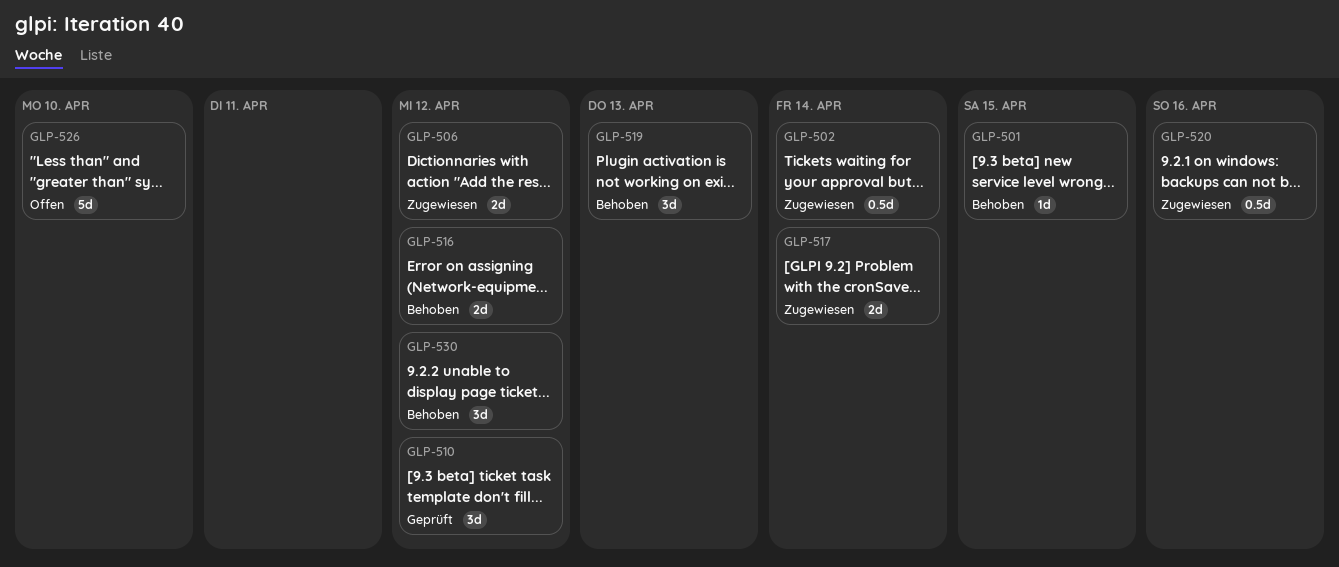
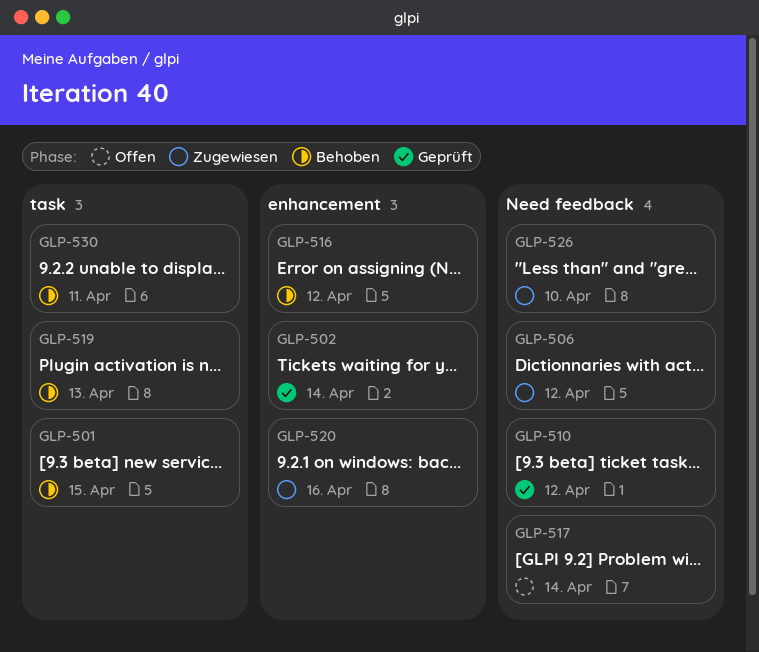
GLP-502, status: Zugewiesen -> Geprüft
GLP-517, status: Zugewiesen -> Offen
GLP-526, status: Offen -> Zugewiesen
GLP-530, due: Apr 12 -> Apr 11

